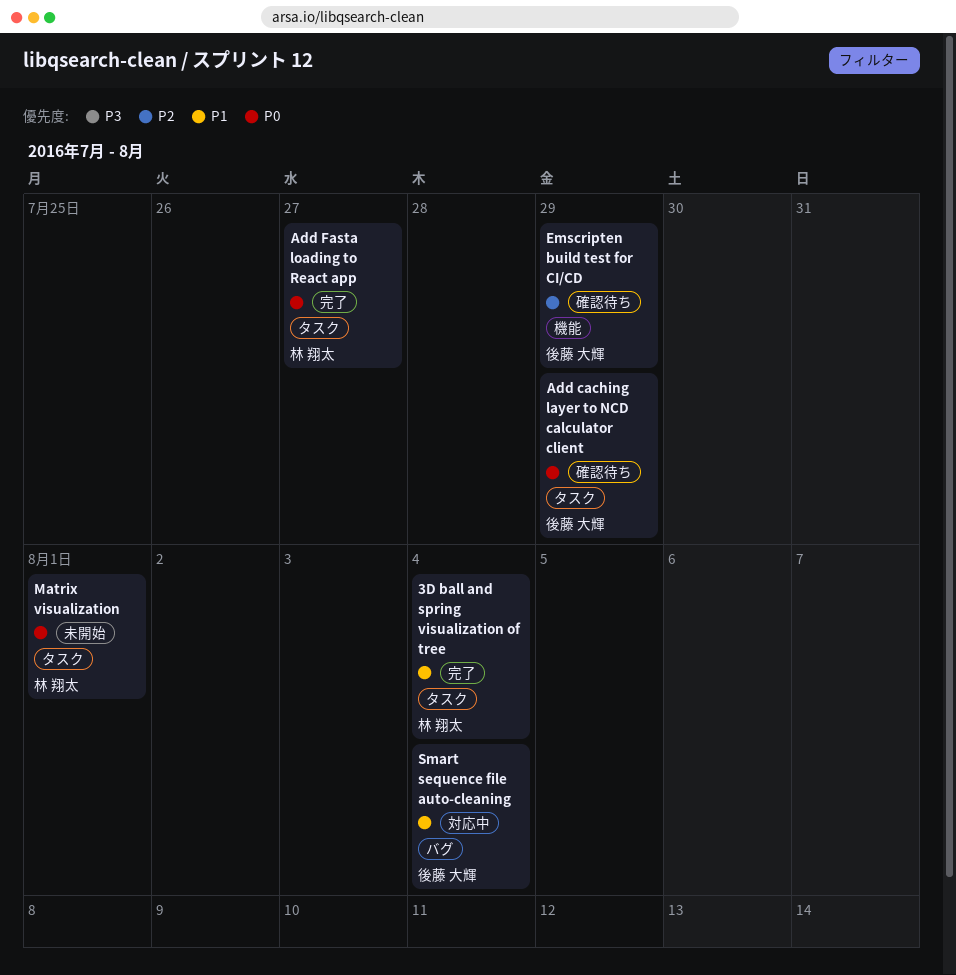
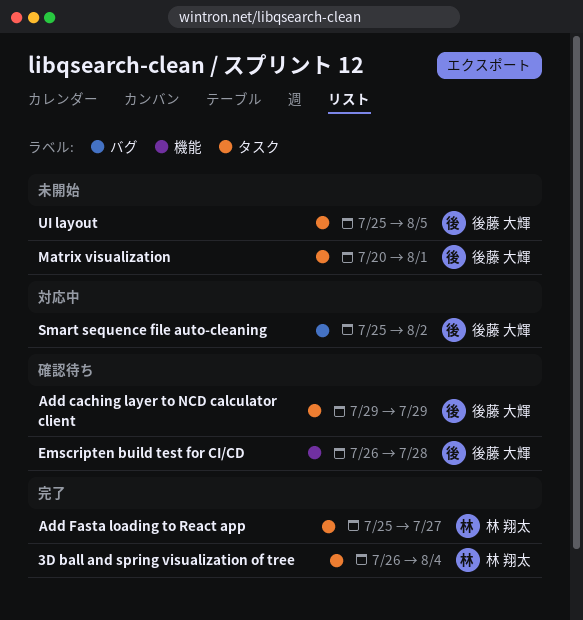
Emscripten build test for CI/CD, due: Jul 29 -> Jul 28
Matrix visualization, owner: 林 翔太 -> 後藤 大輝
Smart sequence file auto-cleaning, due: Aug 4 -> Aug 2
UI layout: none -> present

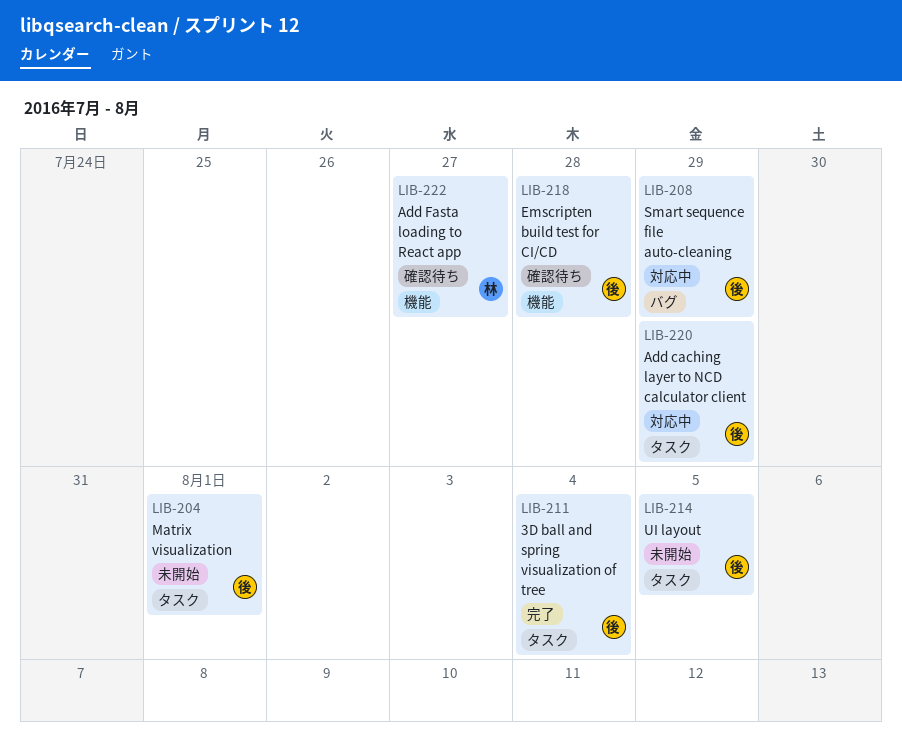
3D ball and spring visualization of tree, owner: 林 翔太 -> 後藤 大輝
Add caching layer to NCD calculator client, status: 確認待ち -> 対応中
Add Fasta loading to React app, status: 完了 -> 確認待ち
Add Fasta loading to React app, label: タスク -> 機能
Smart sequence file auto-cleaning, due: Aug 2 -> Jul 29

